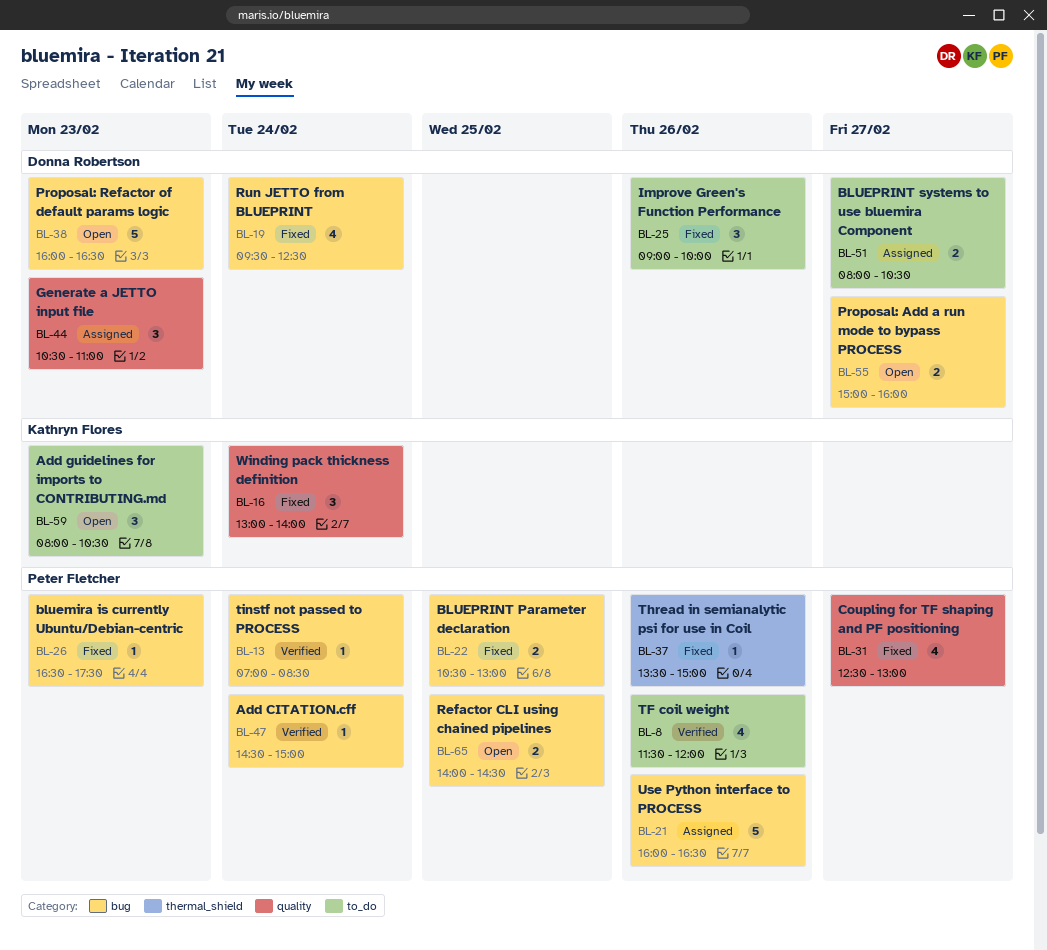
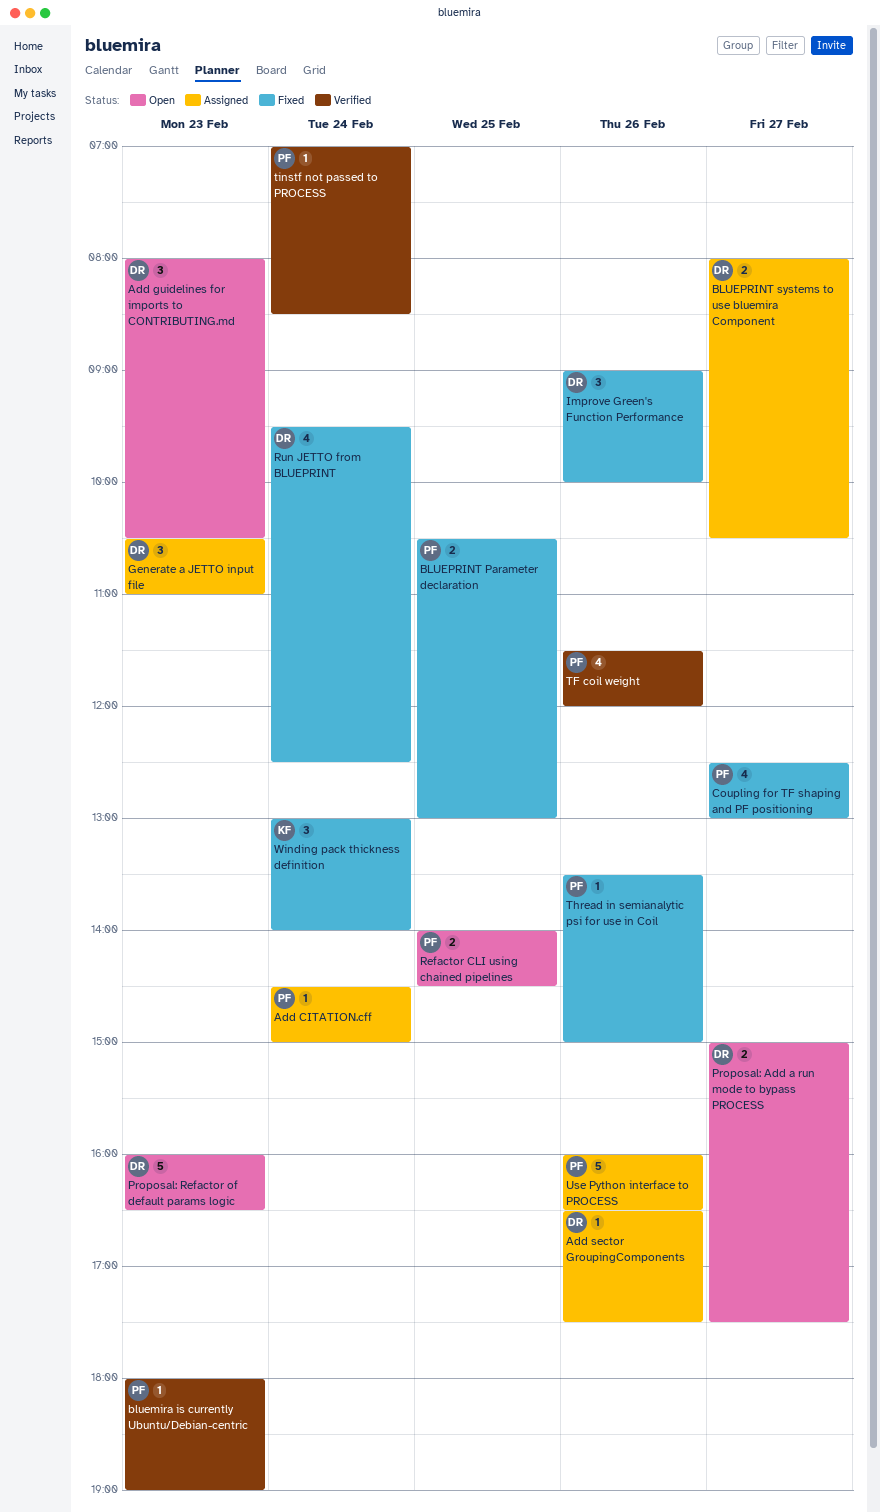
Add CITATION.cff, status: Verified -> Assigned
Add guidelines for imports to CONTRIBUTING.md, owner: Kathryn Flores -> Donna Robertson
Add sector GroupingComponents: none -> present
bluemira is currently Ubuntu/Debian-centric, status: Fixed -> Verified
bluemira is currently Ubuntu/Debian-centric, begins: 16:30 -> 18:00
bluemira is currently Ubuntu/Debian-centric, ends: 17:30 -> 19:00
Proposal: Add a run mode to bypass PROCESS, ends: 16:00 -> 17:30

